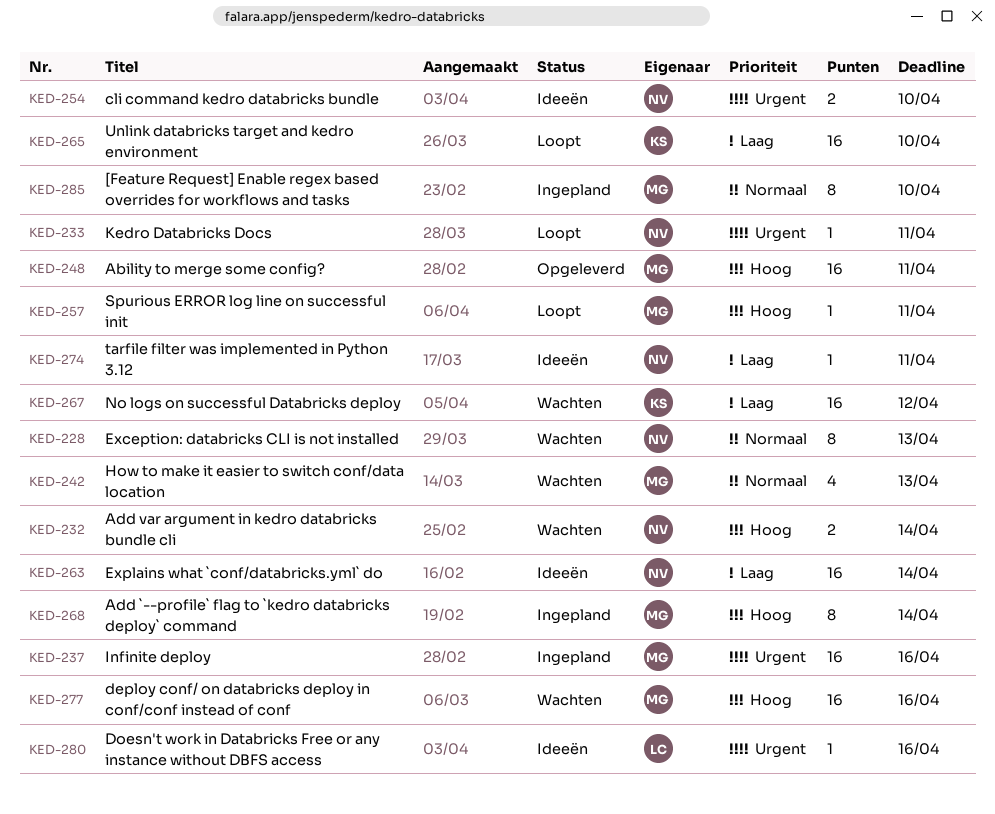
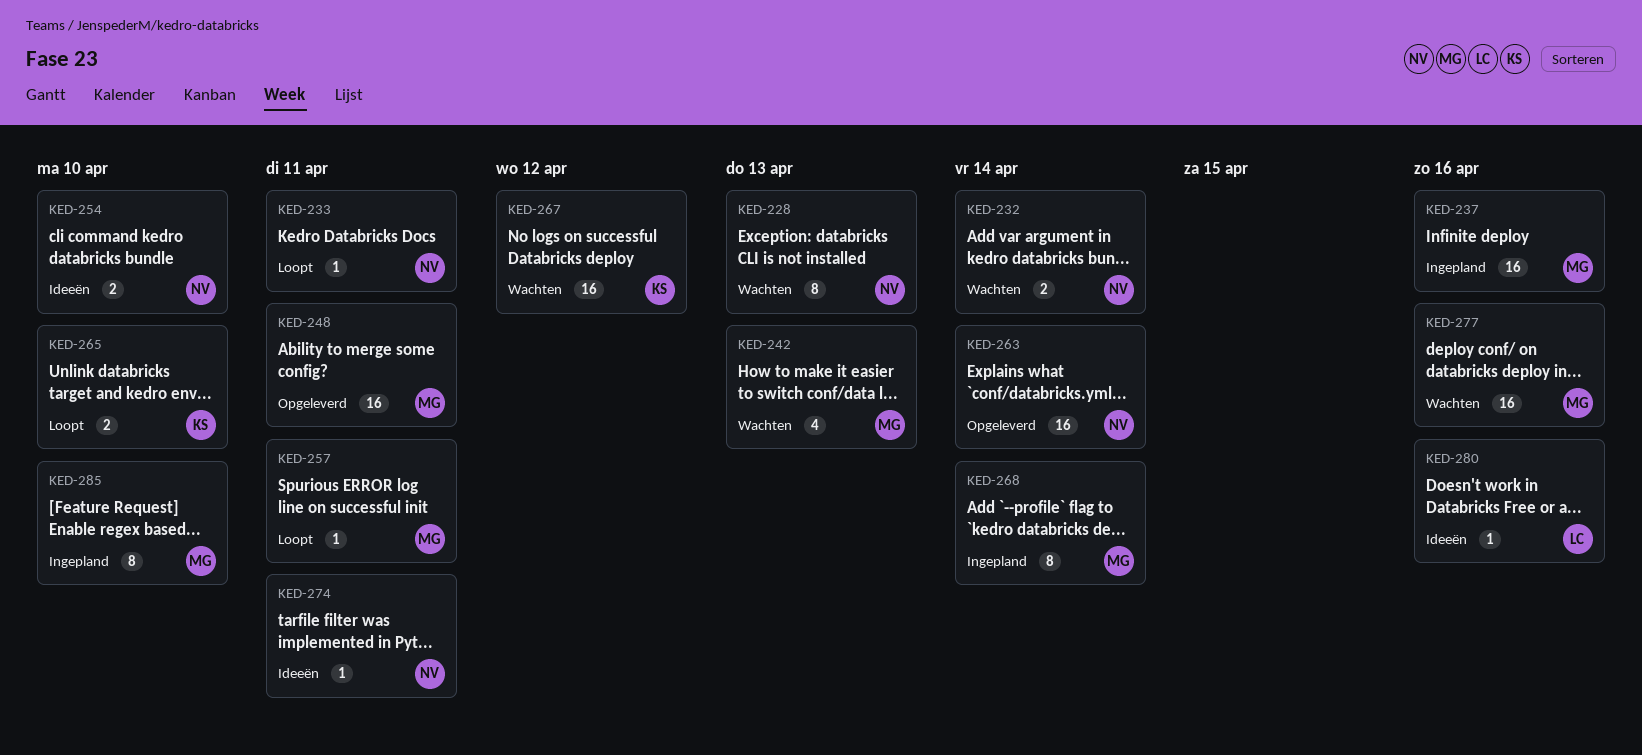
KED-263, status: Ideeën -> Opgeleverd
KED-265, estimate: 16 -> 2

